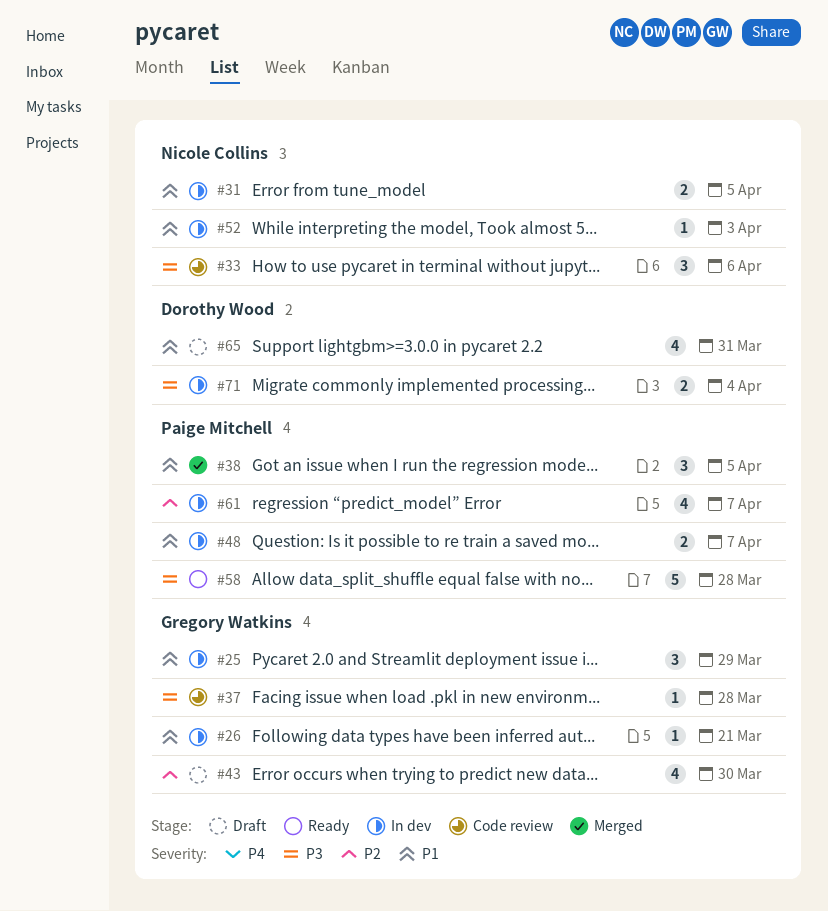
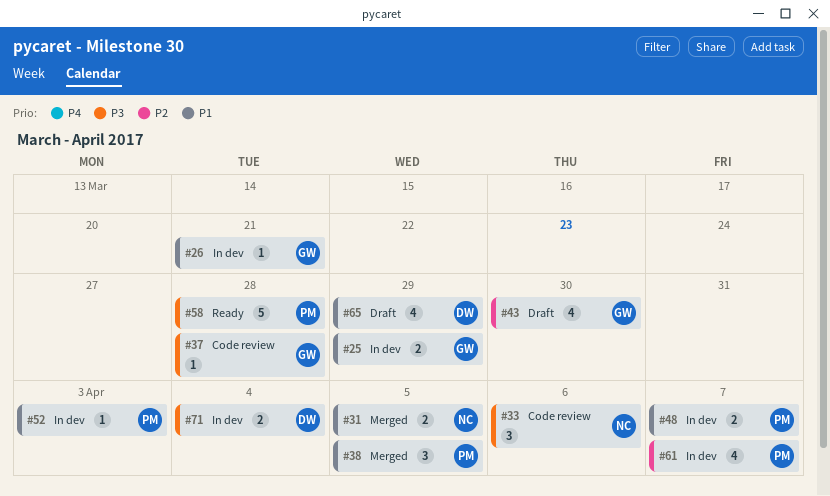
#25, estimate: 3 -> 2
#31, status: In dev -> Merged
#52, owner: Nicole Collins -> Paige Mitchell
#65, due: Mar 31 -> Mar 29

